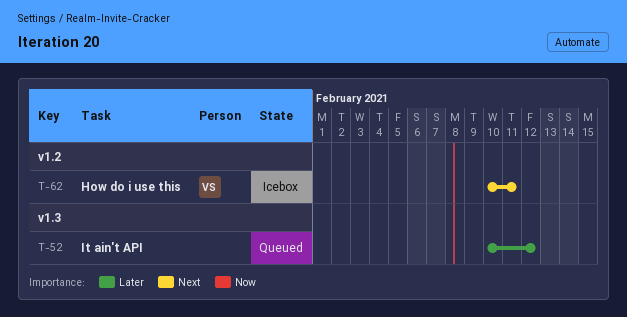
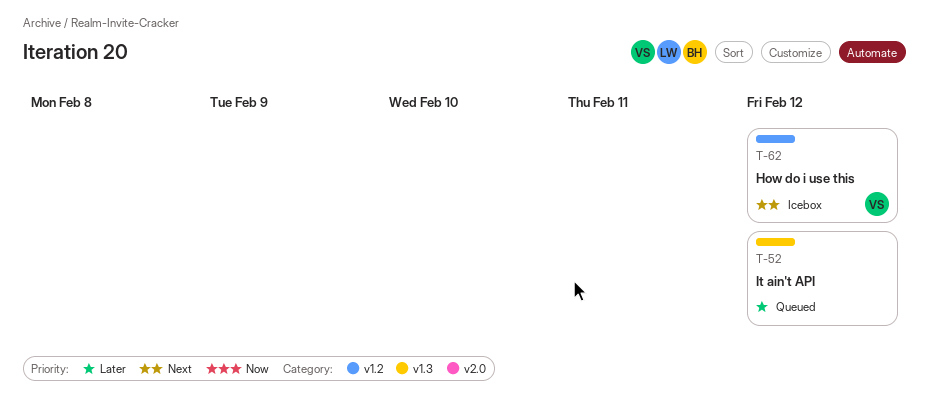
T-62, due: Feb 11 -> Feb 12

